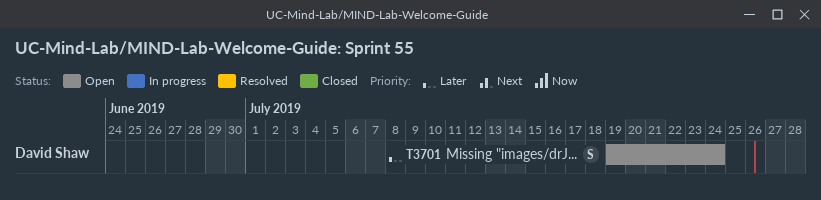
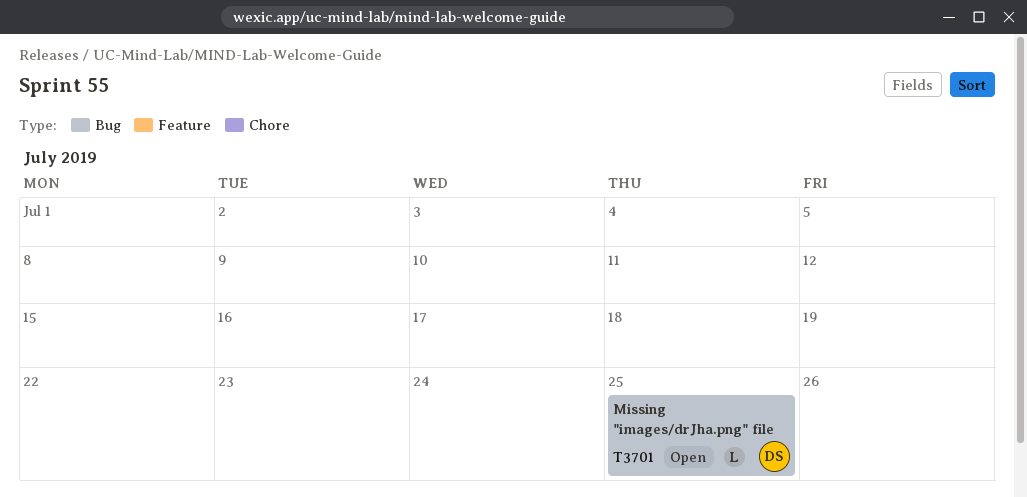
T3701, estimate: S -> L
T3701, due: Jul 24 -> Jul 25

